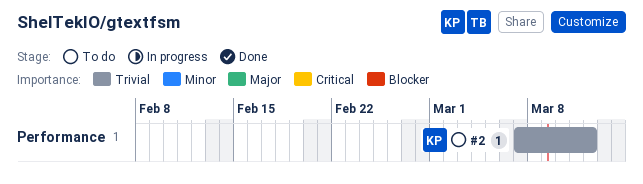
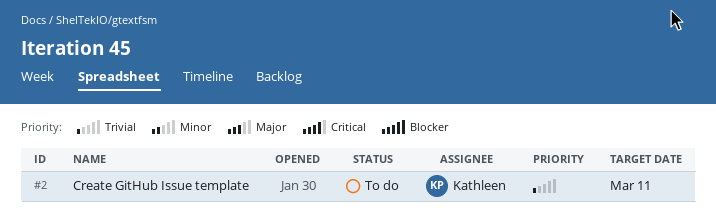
#2, due: Mar 12 -> Mar 11

